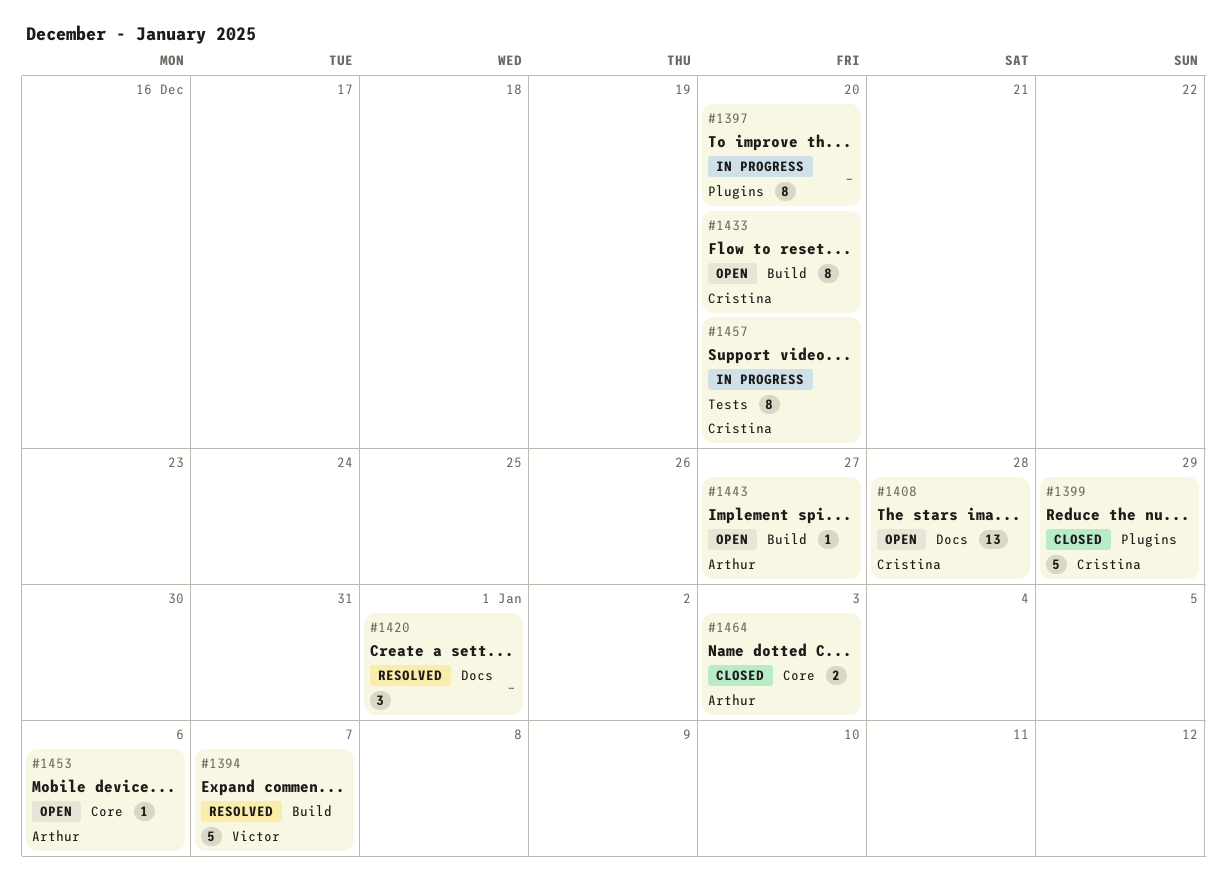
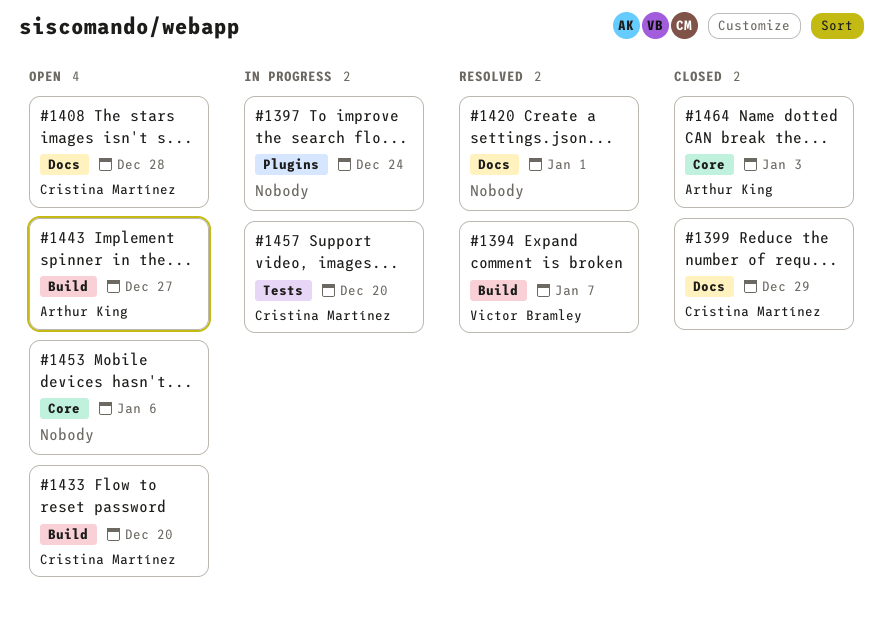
#1397, due: Dec 20 -> Dec 24
#1399, label: Plugins -> Docs
#1453, owner: Arthur King -> none

